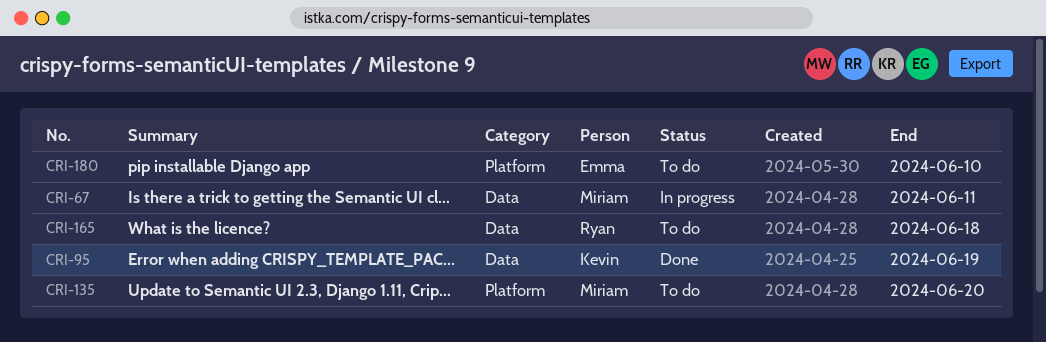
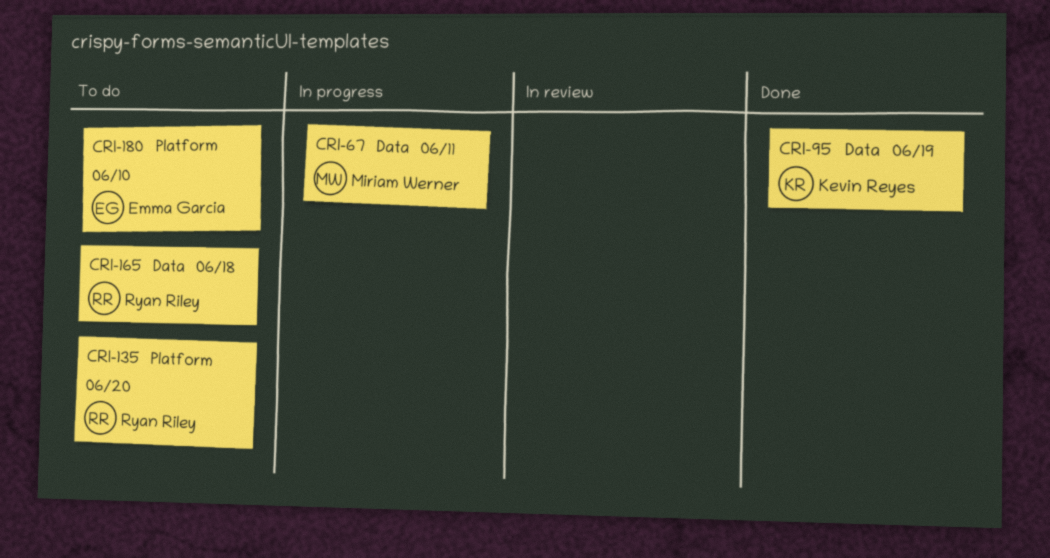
CRI-135, owner: Miriam Werner -> Ryan Riley

